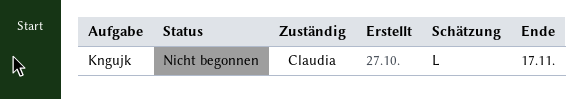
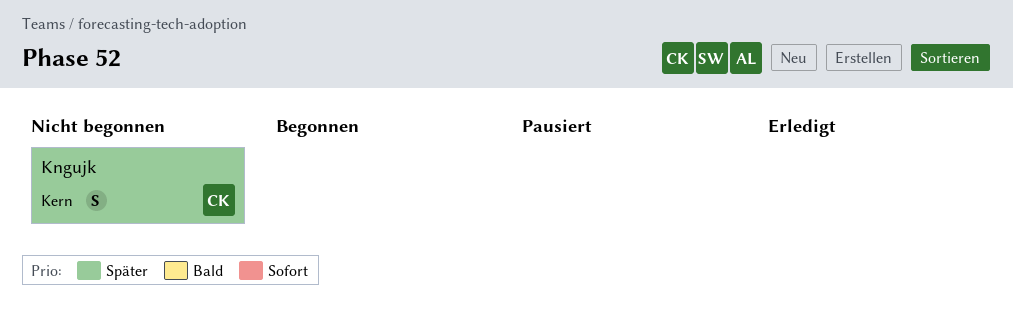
Kngujk, estimate: L -> S

